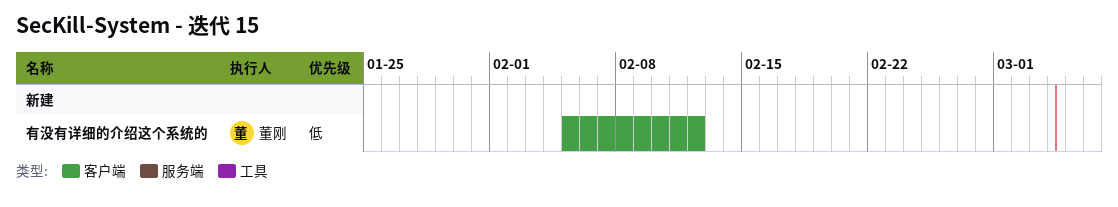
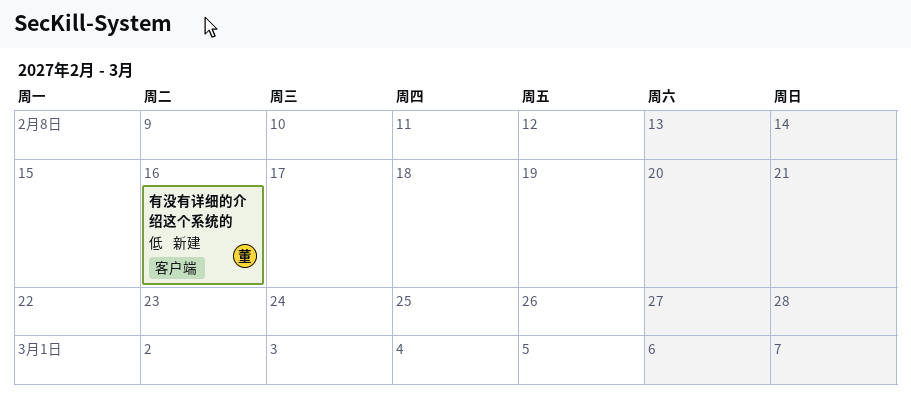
有没有详细的介绍这个系统的, due: Feb 12 -> Feb 16

